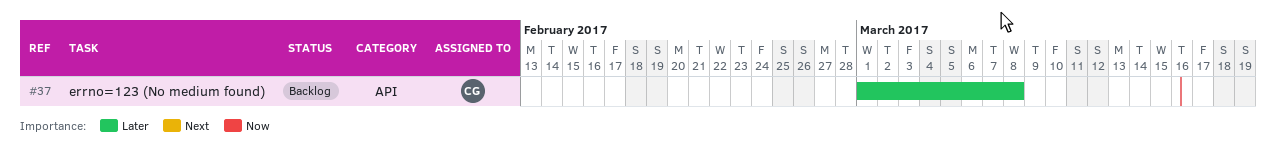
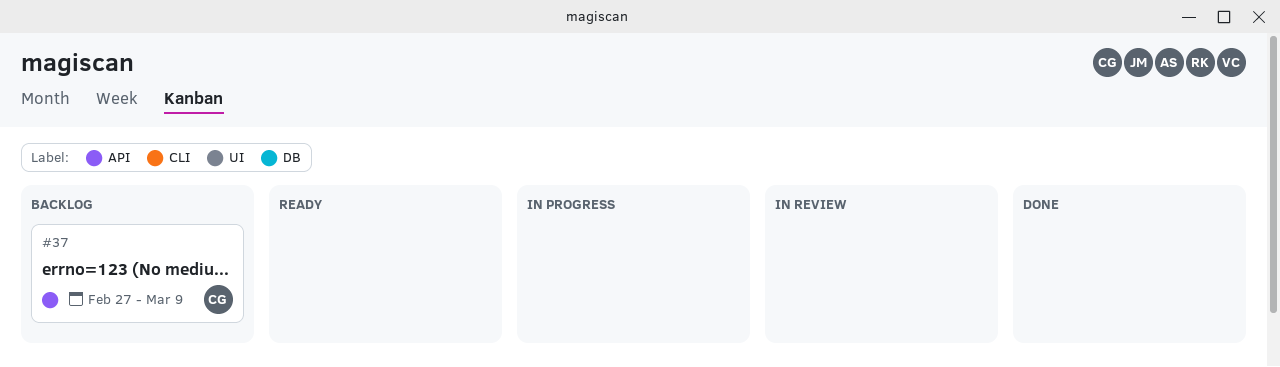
#37, start: Mar 1 -> Feb 27
#37, due: Mar 8 -> Mar 9

